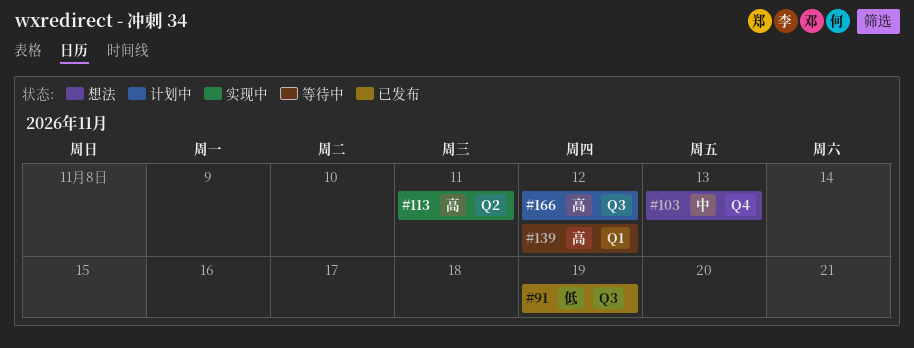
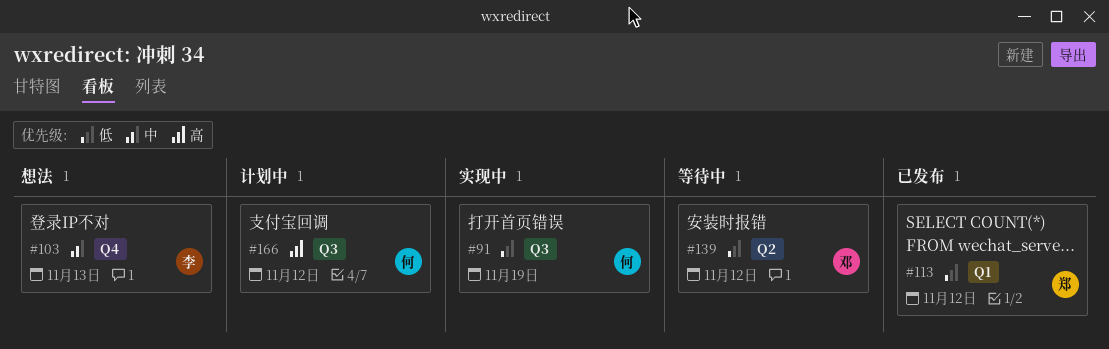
#91, status: 已发布 -> 实现中
#113, status: 实现中 -> 已发布
#113, priority: 高 -> 低
#113, label: Q2 -> Q1
#113, due: Nov 11 -> Nov 12
#139, priority: 高 -> 低
#139, label: Q1 -> Q2

